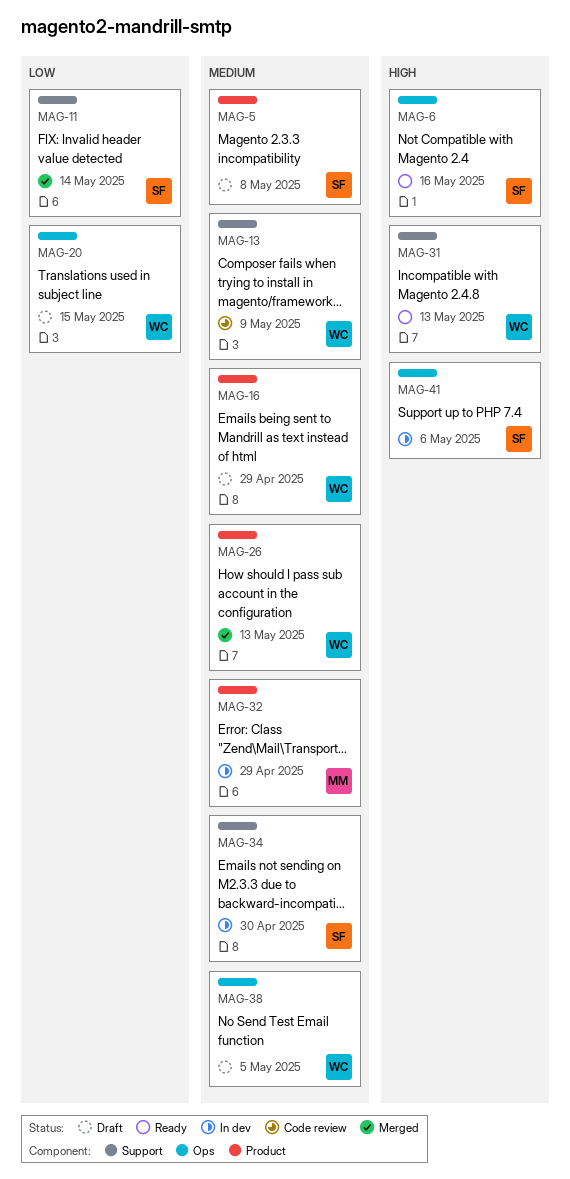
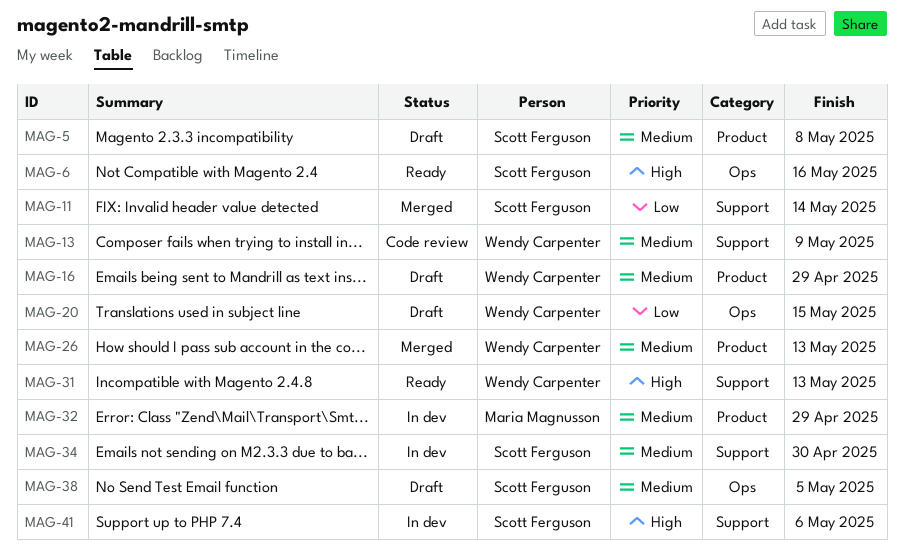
MAG-38, owner: Wendy Carpenter -> Scott Ferguson
MAG-41, label: Ops -> Support

